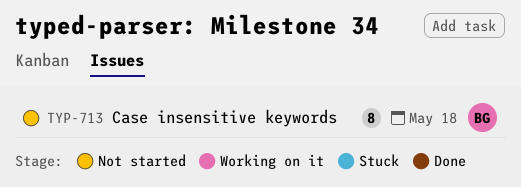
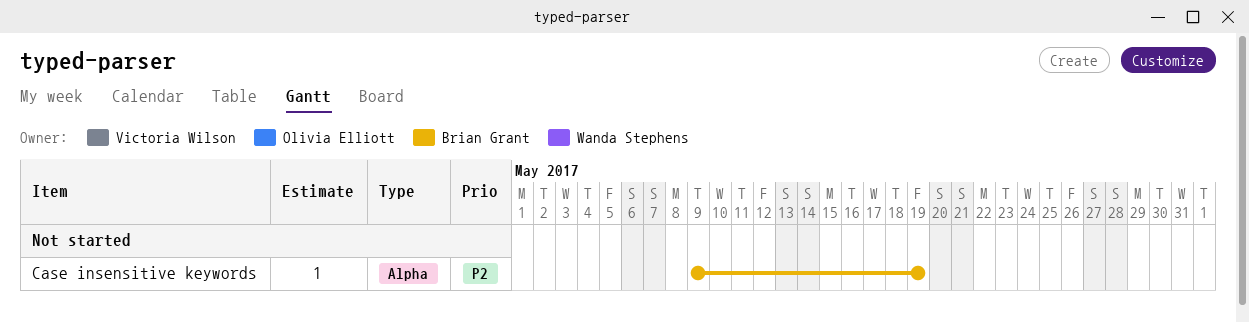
Case insensitive keywords, estimate: 8 -> 1
Case insensitive keywords, due: May 18 -> May 19

